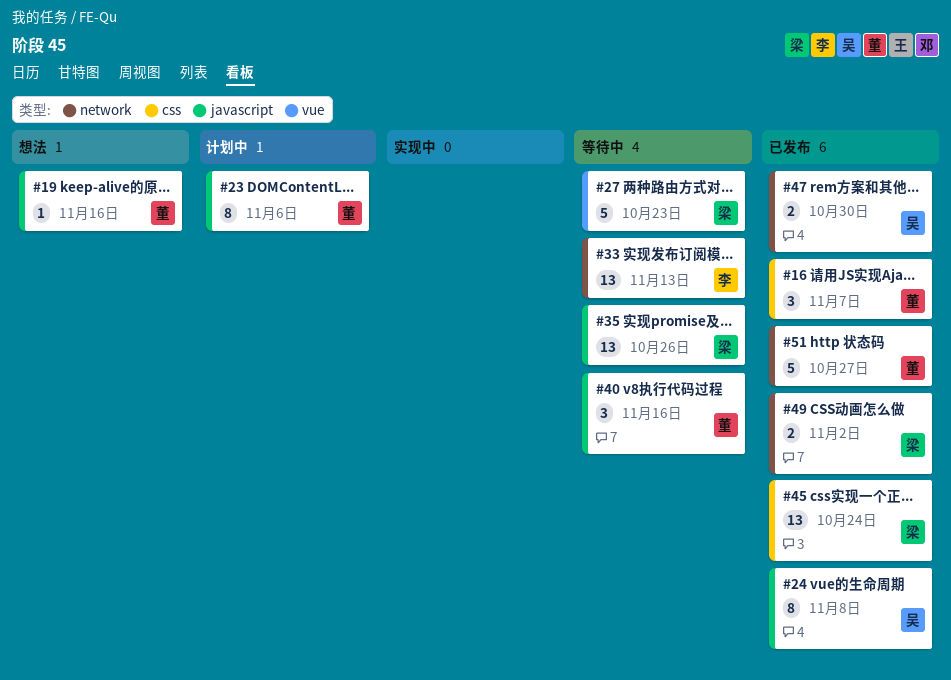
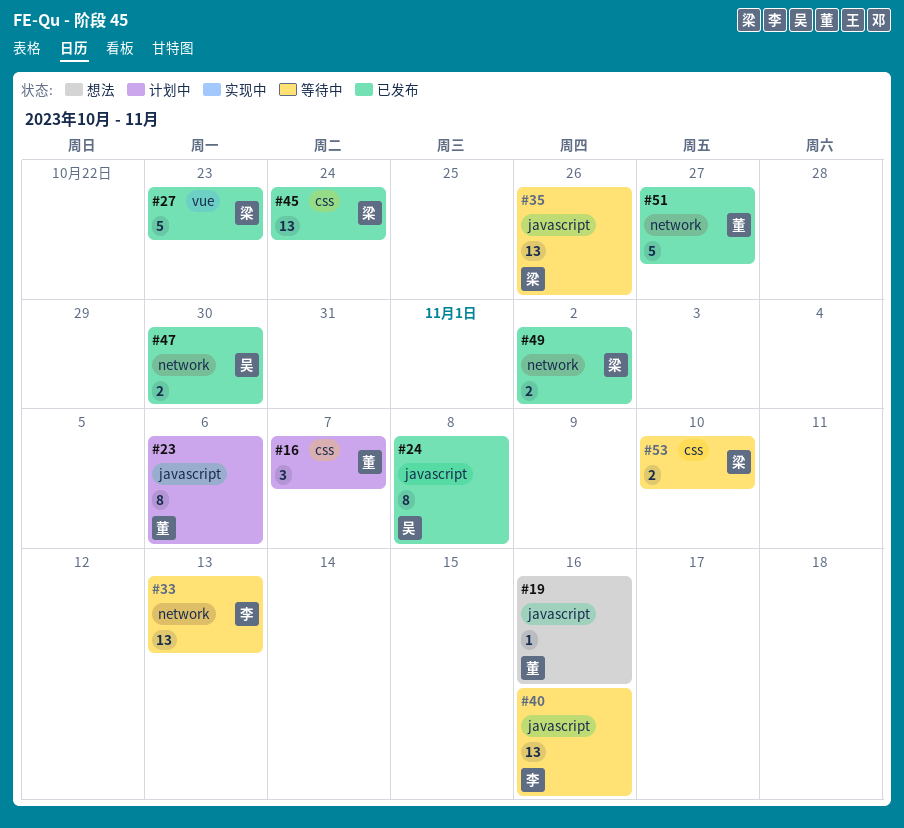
#16, status: 已发布 -> 计划中
#27, status: 等待中 -> 已发布
#40, owner: 董 -> 李
#40, estimate: 3 -> 13
#53: none -> present

